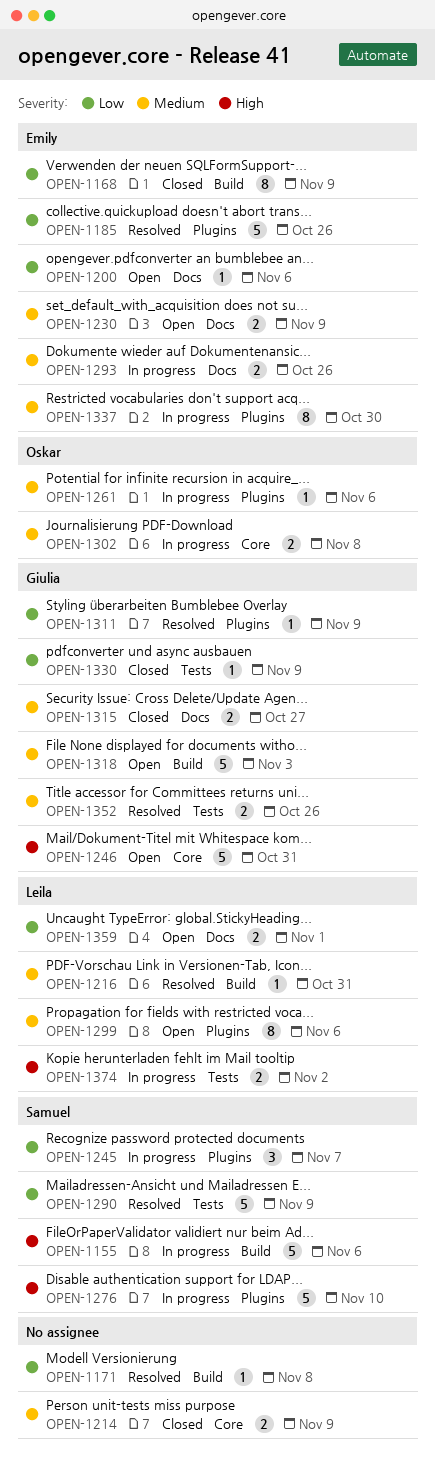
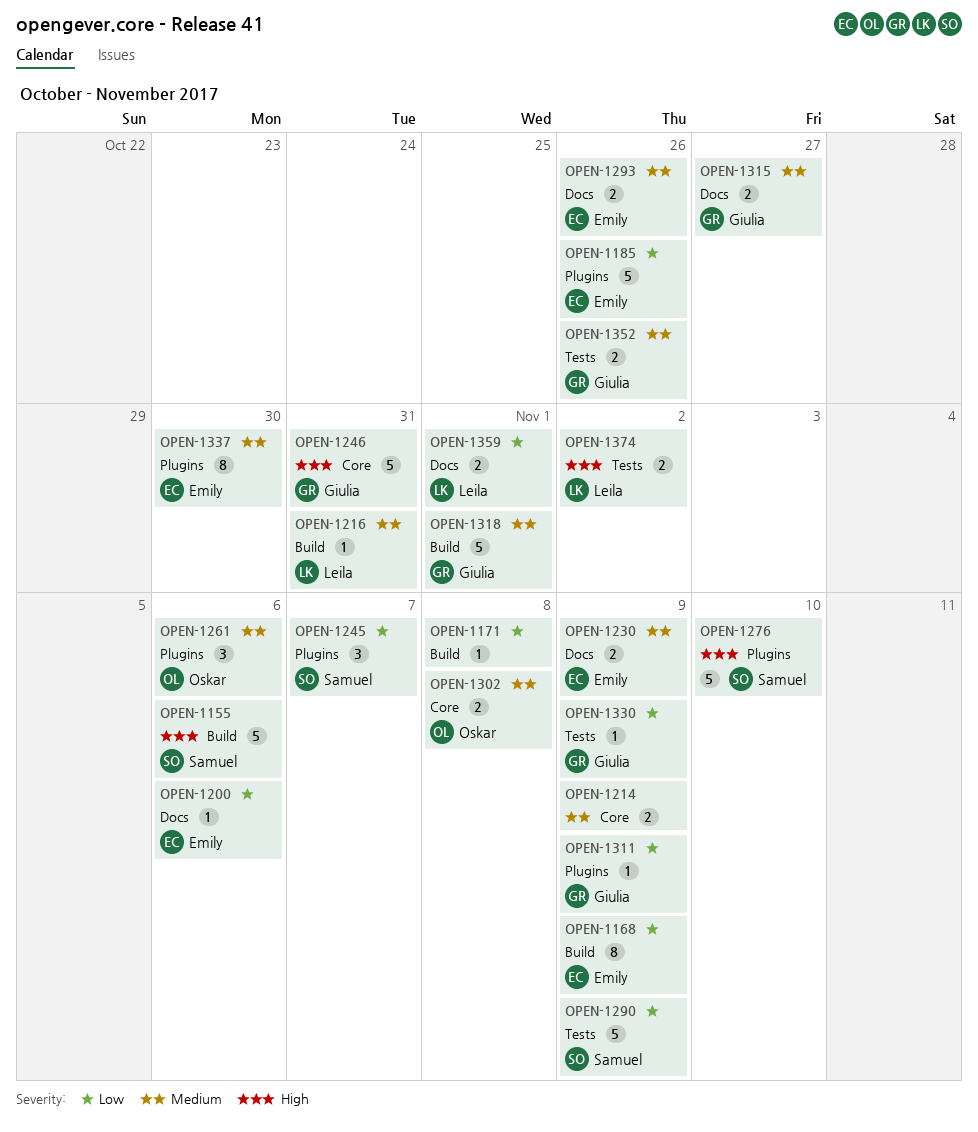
OPEN-1261, estimate: 1 -> 3
OPEN-1299: present -> none
OPEN-1318, due: Nov 3 -> Nov 1

